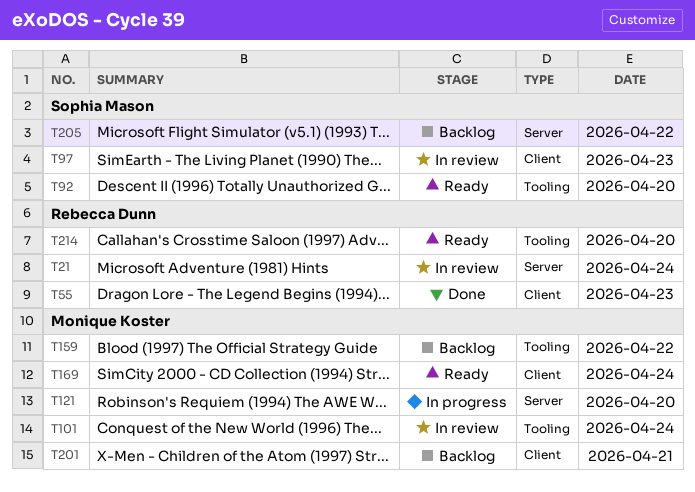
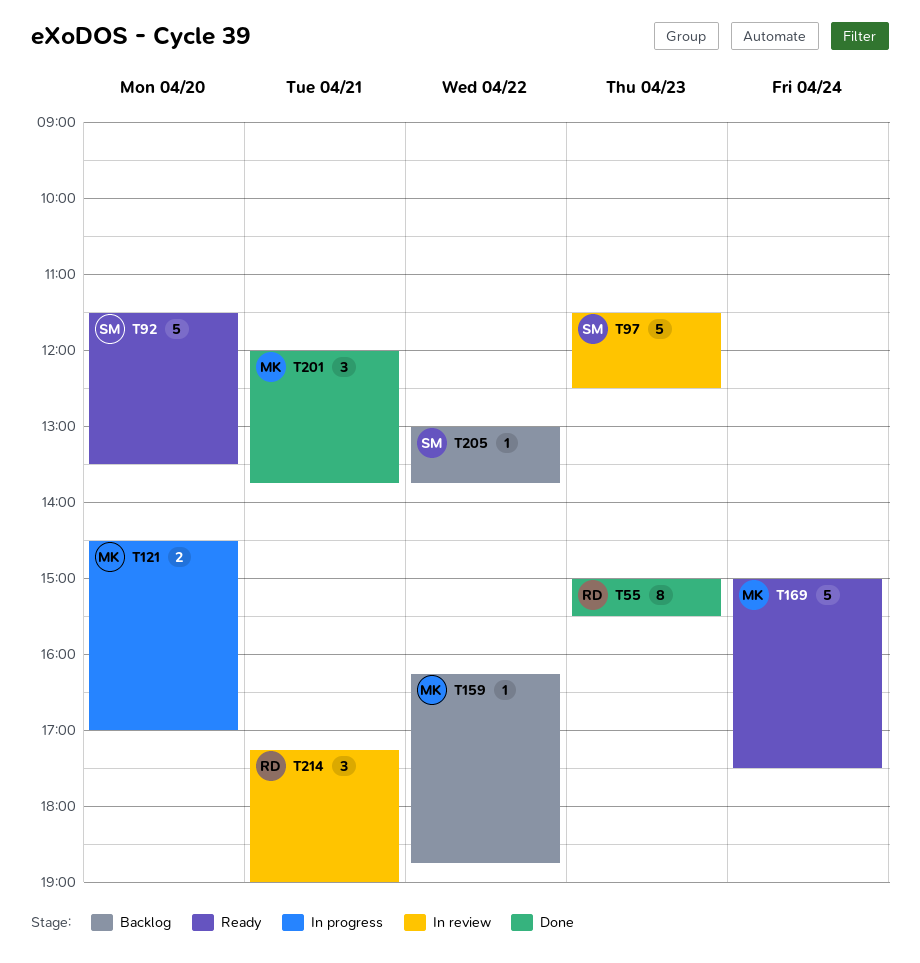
T21: present -> none
T101: present -> none
T201, status: Backlog -> Done
T214, status: Ready -> In review
T214, day: Apr 20 -> Apr 21

